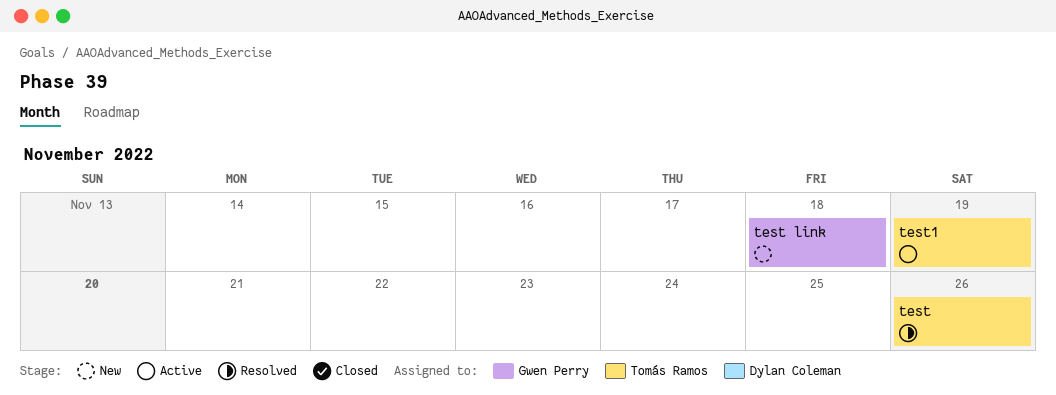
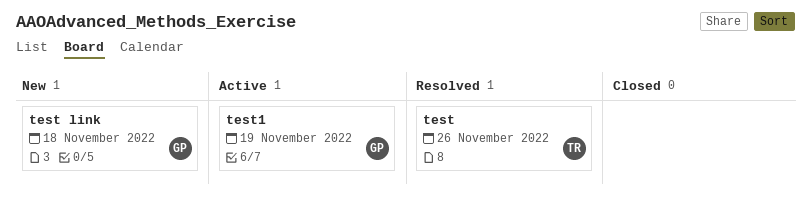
test1, owner: Tomás Ramos -> Gwen Perry

